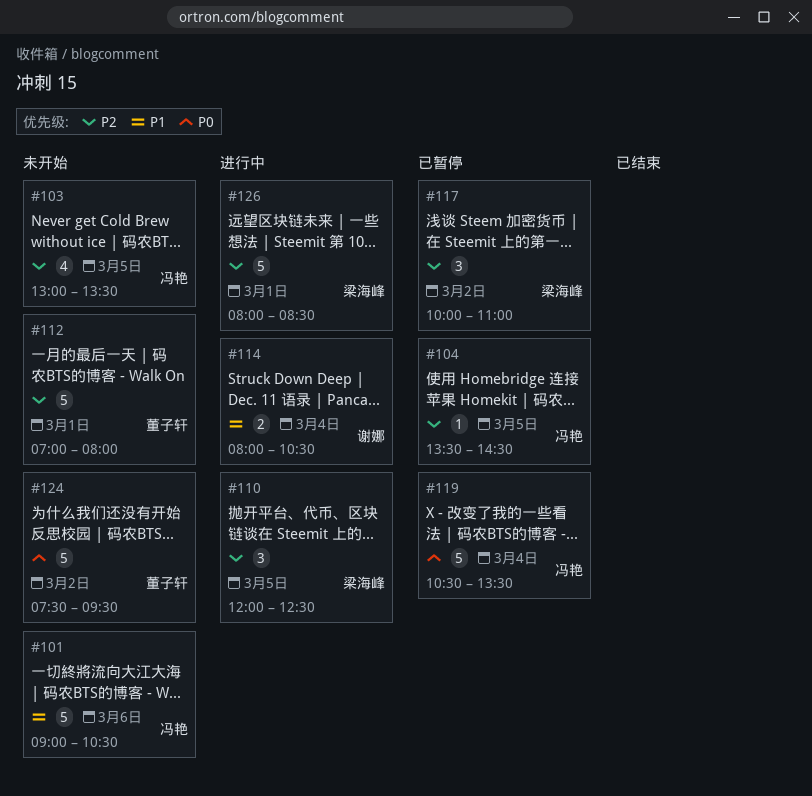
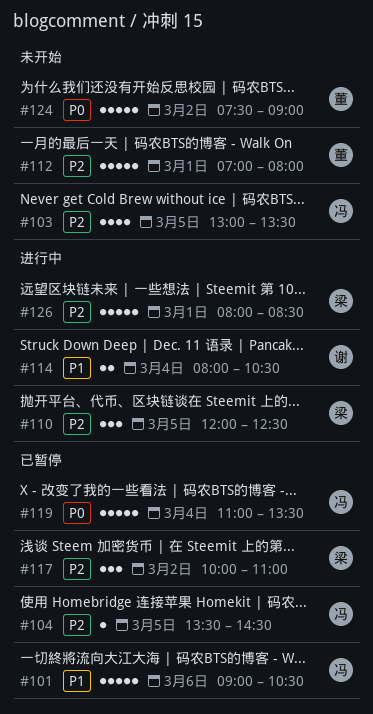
#101, status: 未开始 -> 已暂停
#119, begins: 10:30 -> 11:00
#124, ends: 09:30 -> 09:00

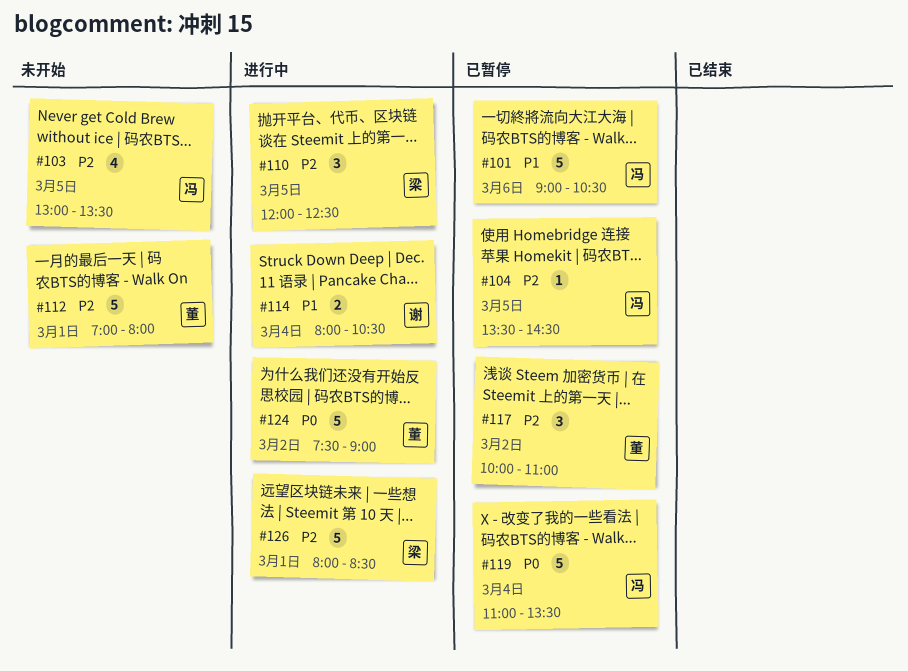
#117, owner: 梁 -> 董
#124, status: 未开始 -> 进行中

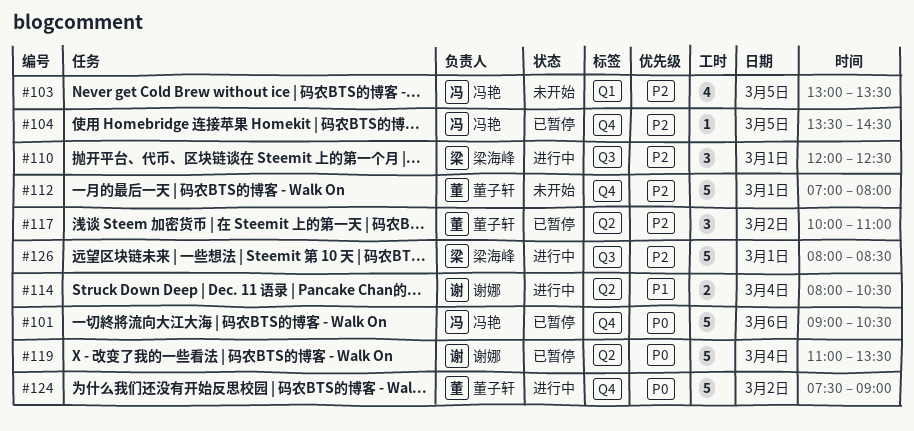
#101, priority: P1 -> P0
#110, day: Mar 5 -> Mar 1
#119, owner: 冯艳 -> 谢娜

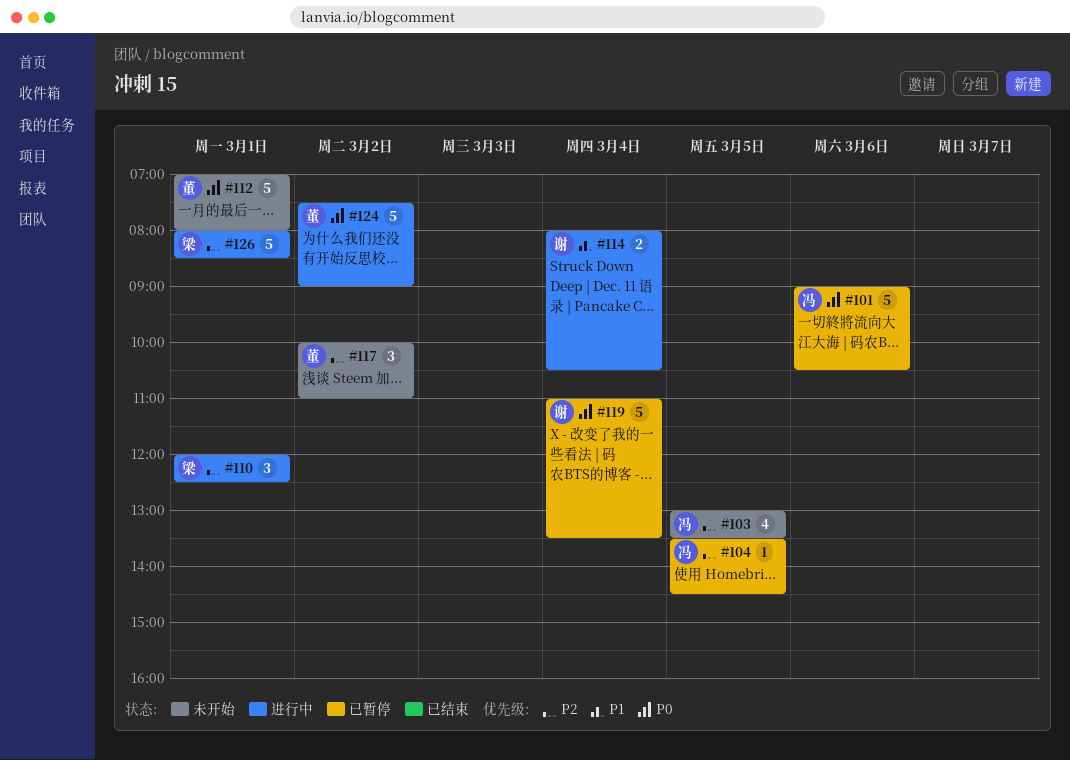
#112, priority: P2 -> P0
#117, status: 已暂停 -> 未开始

